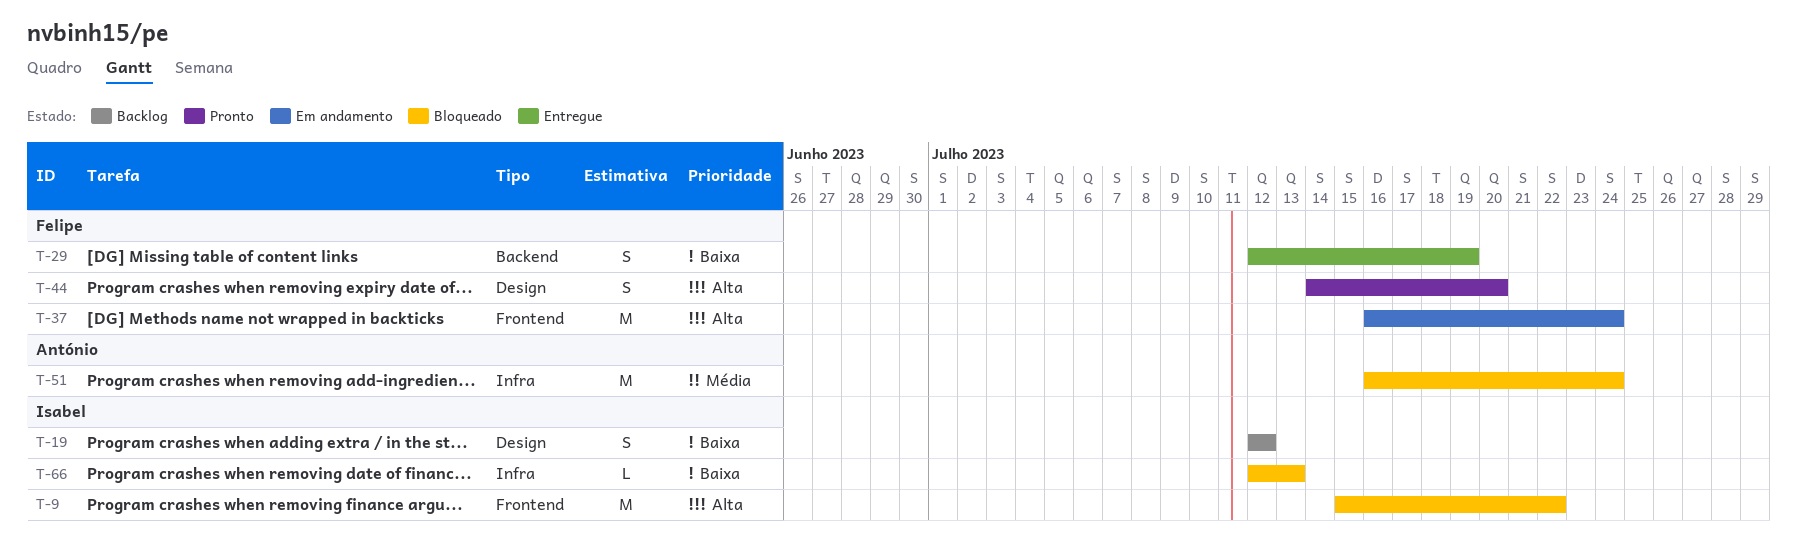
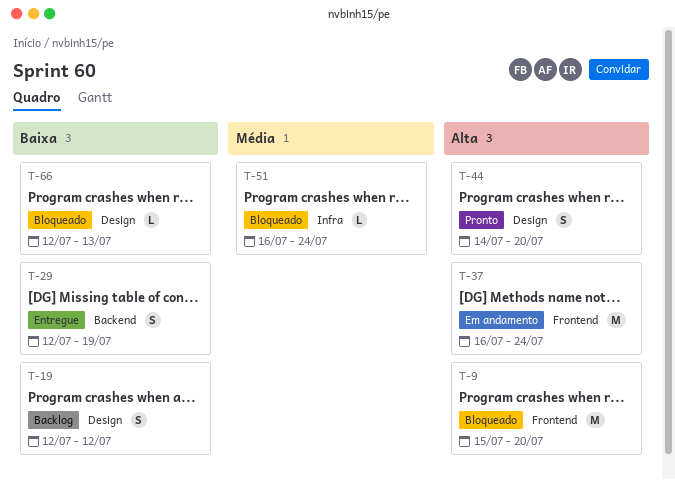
T-9, due: Jul 22 -> Jul 20
T-51, estimate: M -> L
T-66, label: Infra -> Design

